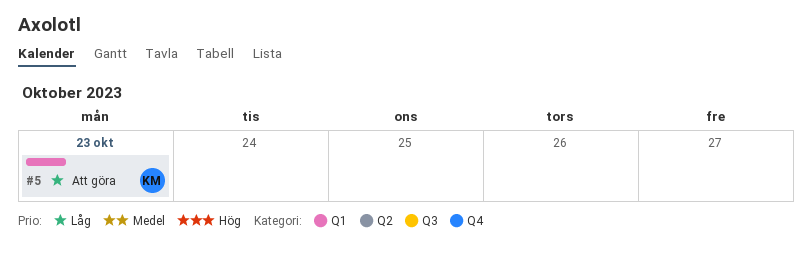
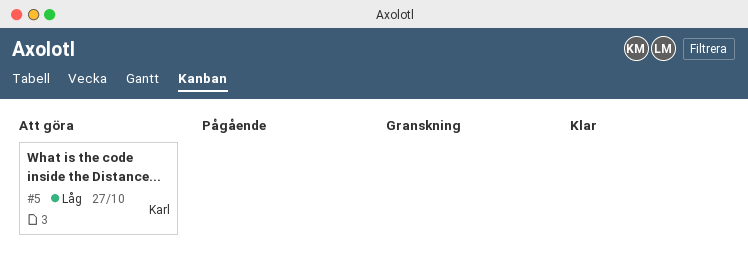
#5, day: Oct 23 -> Oct 27

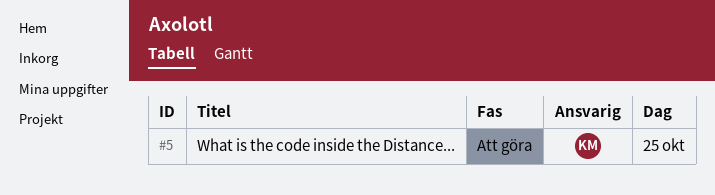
#5, day: Oct 27 -> Oct 25

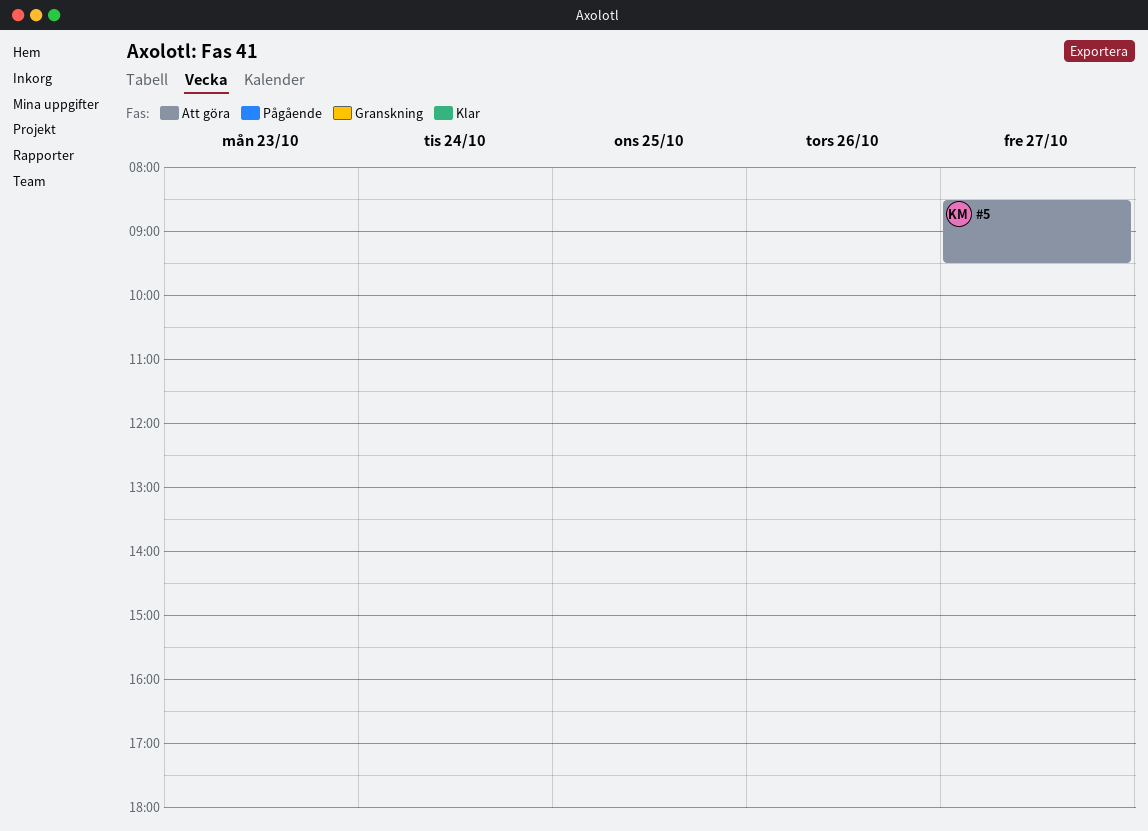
#5, day: Oct 25 -> Oct 27

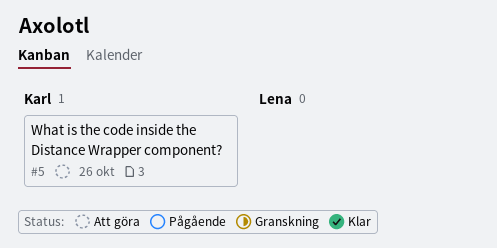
#5, day: Oct 27 -> Oct 26

